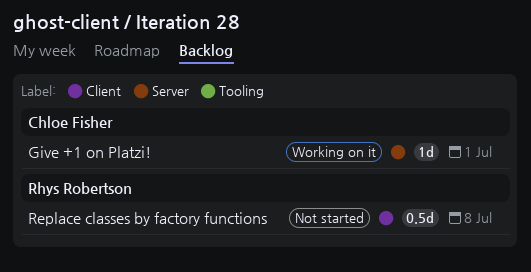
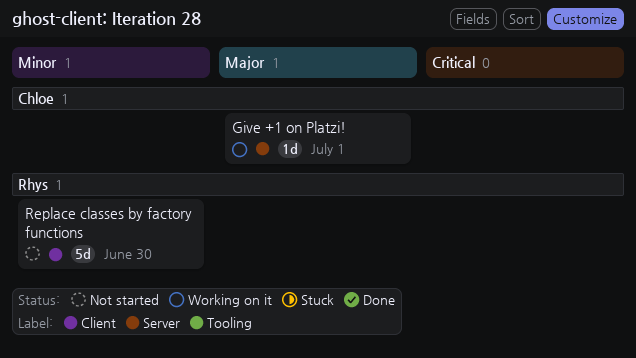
Replace classes by factory functions, estimate: 0.5d -> 5d
Replace classes by factory functions, due: Jul 8 -> Jun 30

